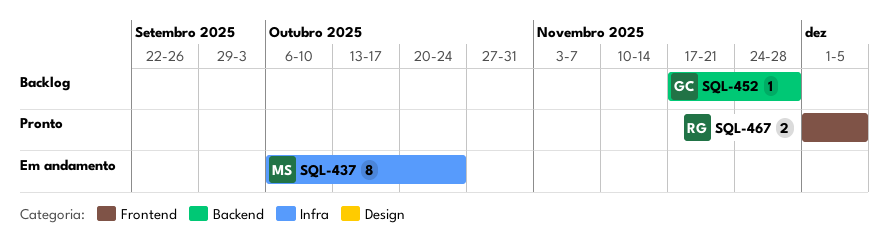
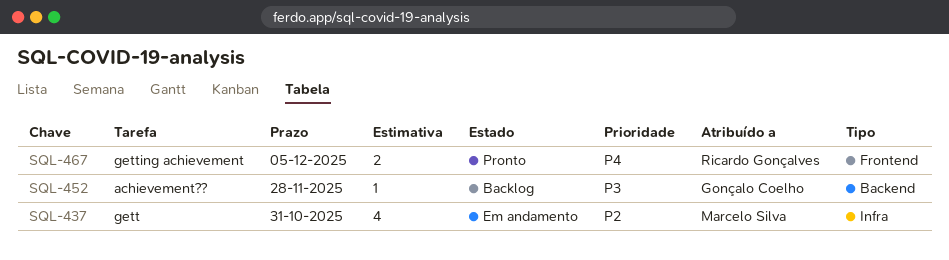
SQL-437, estimate: 8 -> 4
SQL-437, due: Oct 24 -> Oct 31

